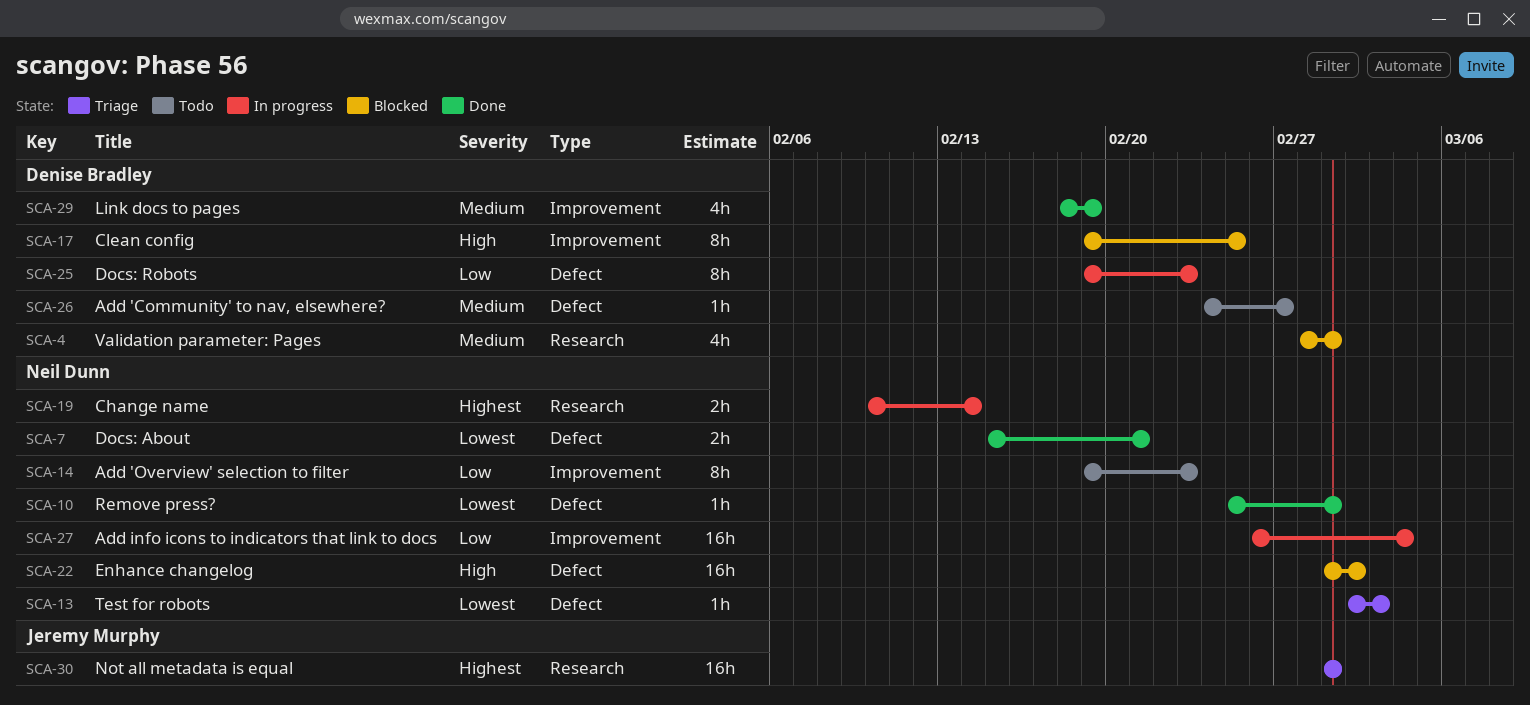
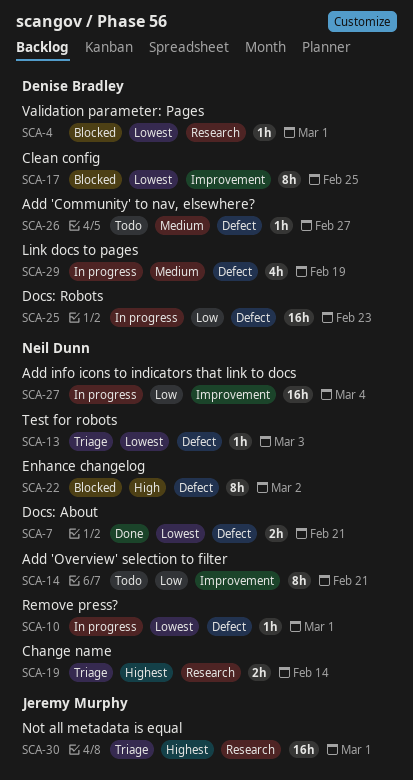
SCA-4, priority: Medium -> Lowest
SCA-4, estimate: 4h -> 1h
SCA-10, status: Done -> In progress
SCA-14, due: Feb 23 -> Feb 21
SCA-17, priority: High -> Lowest
SCA-19, status: In progress -> Triage
SCA-22, estimate: 16h -> 8h
SCA-25, estimate: 8h -> 16h
SCA-29, status: Done -> In progress
SCA-29, label: Improvement -> Defect

